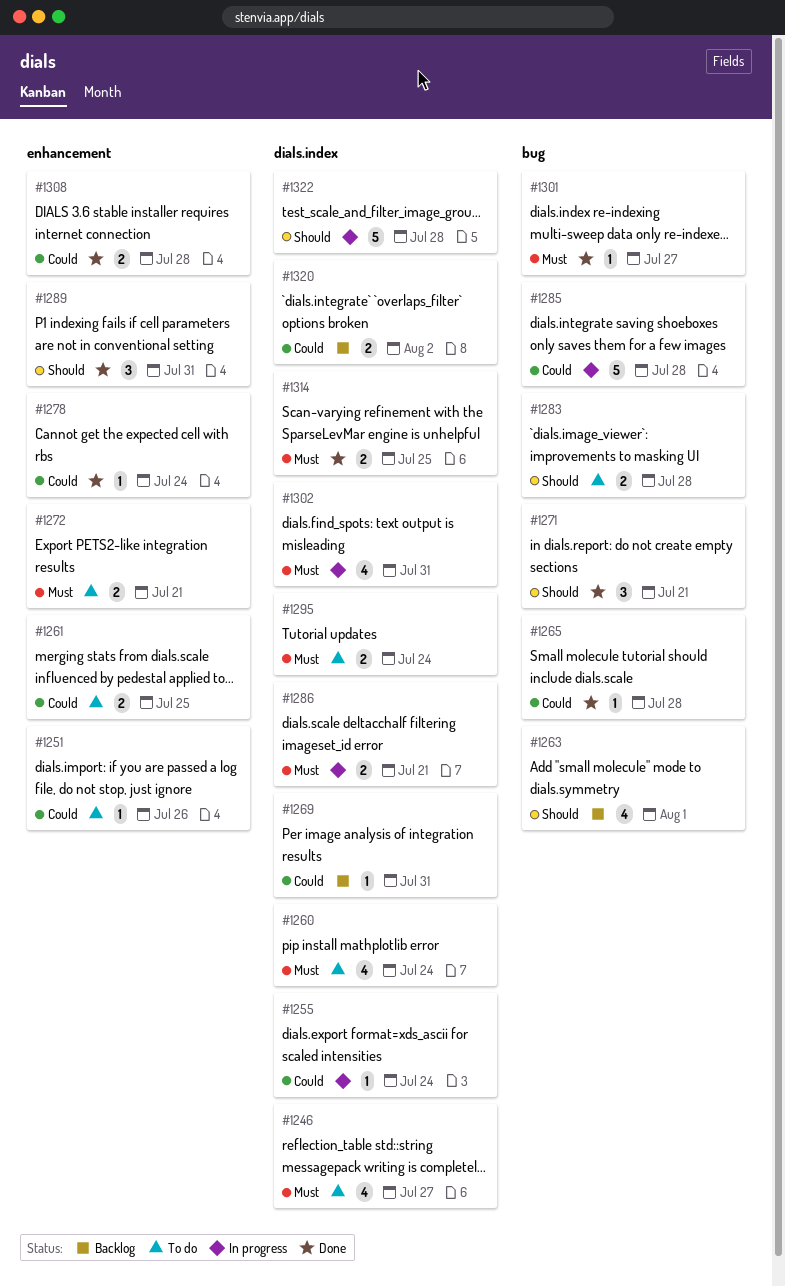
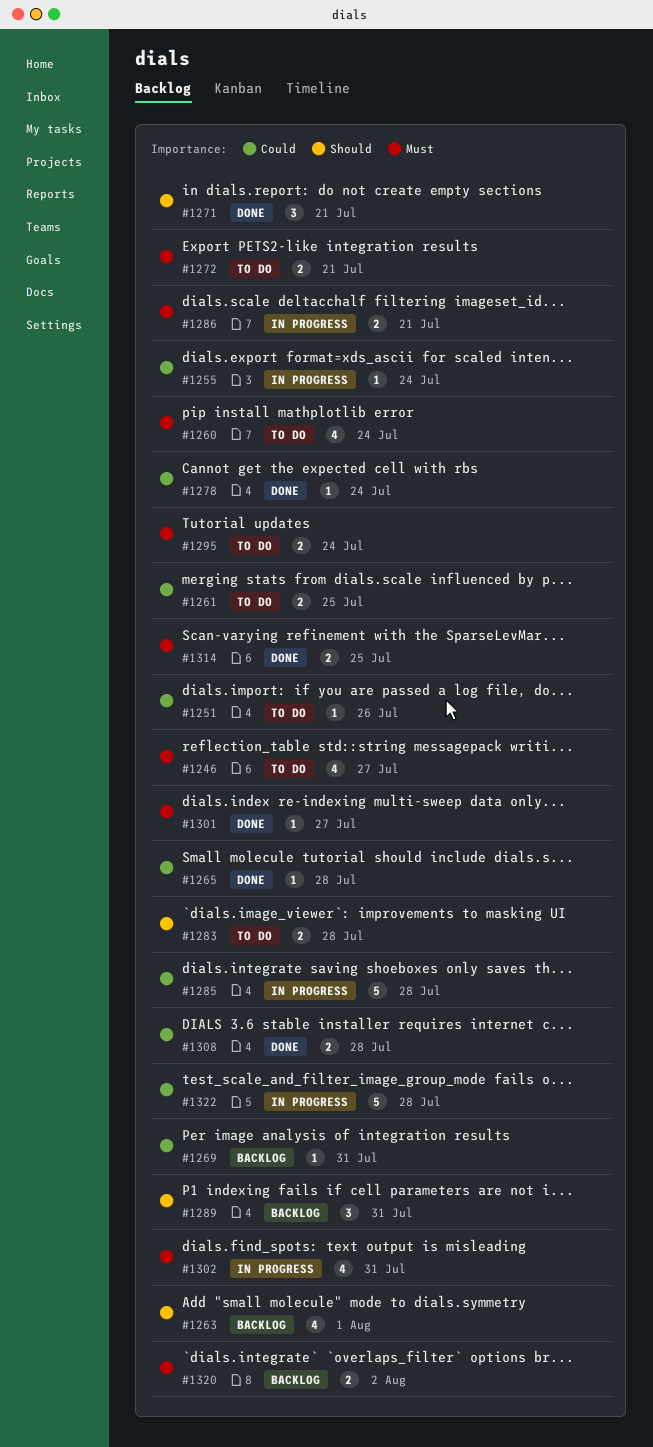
#1289, status: Done -> Backlog
#1320, priority: Could -> Must
#1322, priority: Should -> Could

